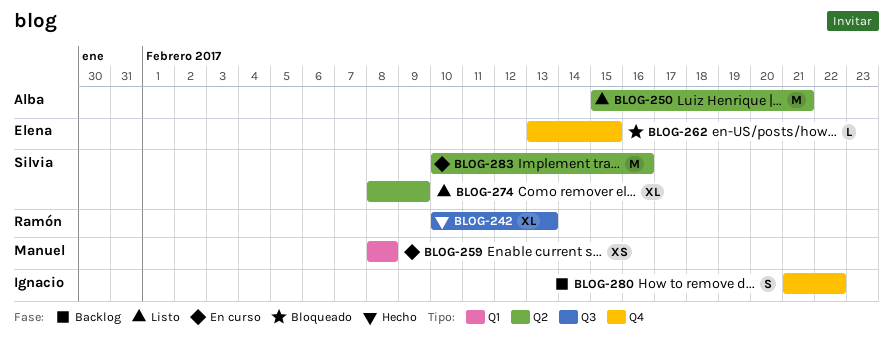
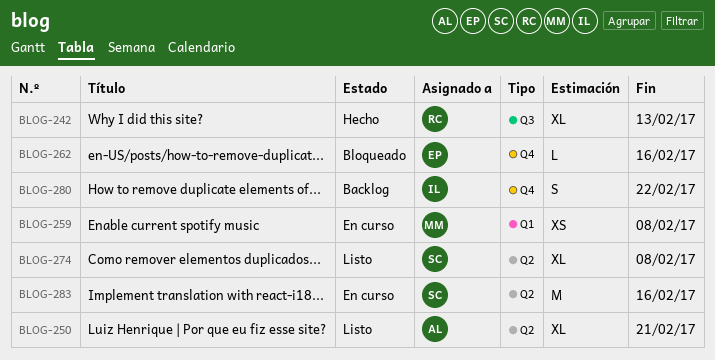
BLOG-250, estimate: M -> XL
BLOG-262, due: Feb 15 -> Feb 16
BLOG-274, due: Feb 9 -> Feb 8

